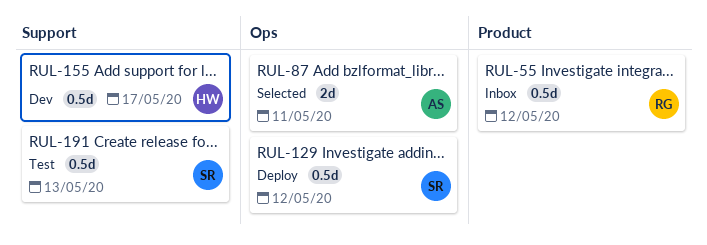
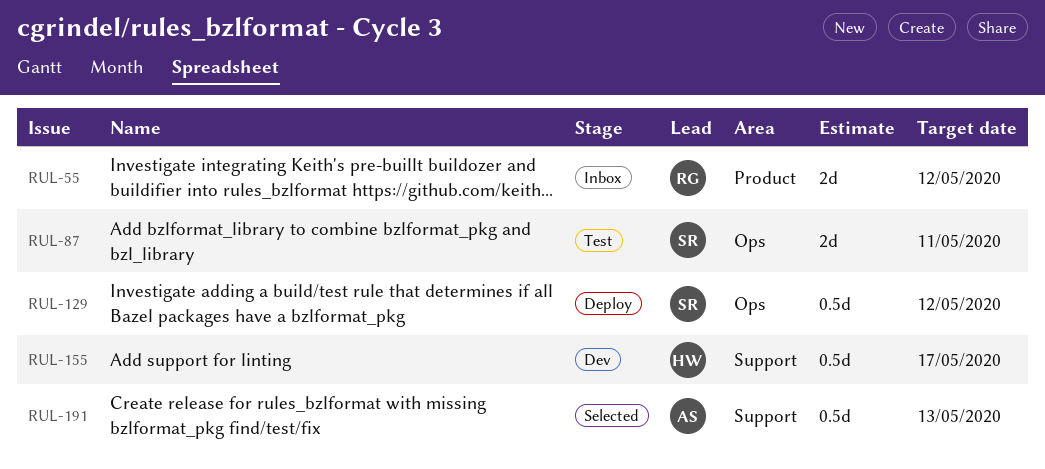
RUL-55, estimate: 0.5d -> 2d
RUL-87, status: Selected -> Test
RUL-87, owner: AS -> SR
RUL-191, status: Test -> Selected
RUL-191, owner: SR -> AS

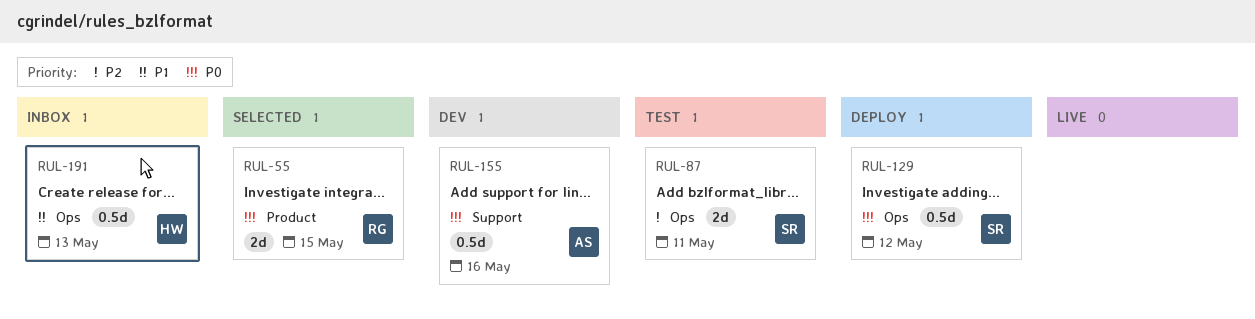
RUL-55, status: Inbox -> Selected
RUL-55, due: May 12 -> May 15
RUL-155, owner: HW -> AS
RUL-155, due: May 17 -> May 16
RUL-191, status: Selected -> Inbox
RUL-191, owner: AS -> HW
RUL-191, label: Support -> Ops

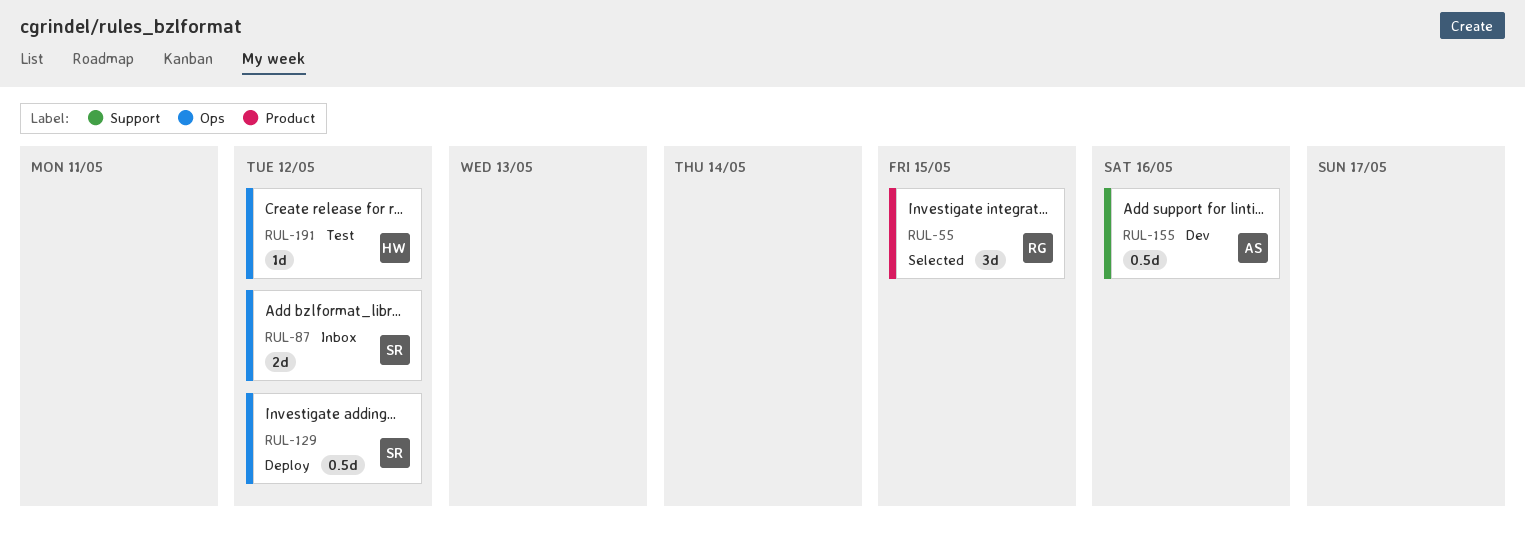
RUL-55, estimate: 2d -> 3d
RUL-87, status: Test -> Inbox
RUL-87, due: May 11 -> May 12
RUL-191, status: Inbox -> Test
RUL-191, estimate: 0.5d -> 1d
RUL-191, due: May 13 -> May 12

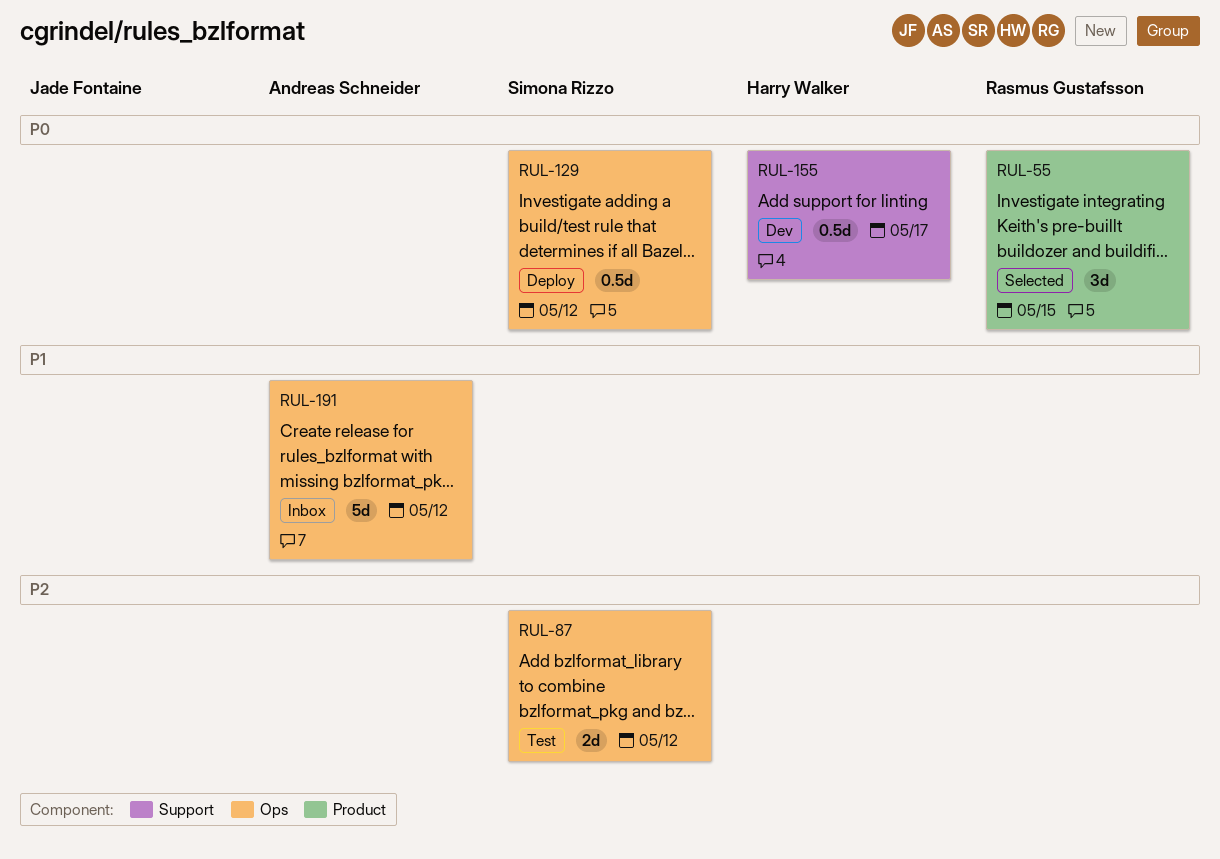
RUL-87, status: Inbox -> Test
RUL-155, owner: Andreas Schneider -> Harry Walker
RUL-155, due: May 16 -> May 17
RUL-191, status: Test -> Inbox
RUL-191, owner: Harry Walker -> Andreas Schneider
RUL-191, estimate: 1d -> 5d

